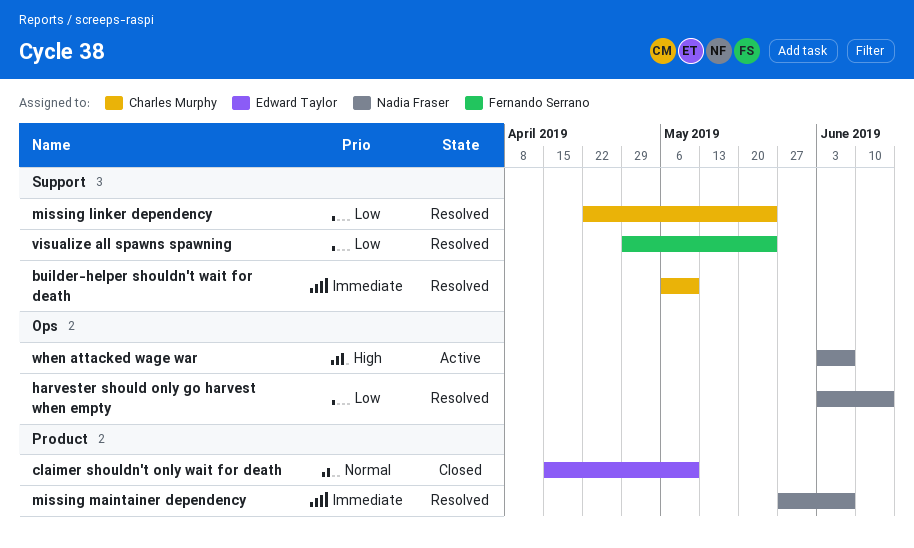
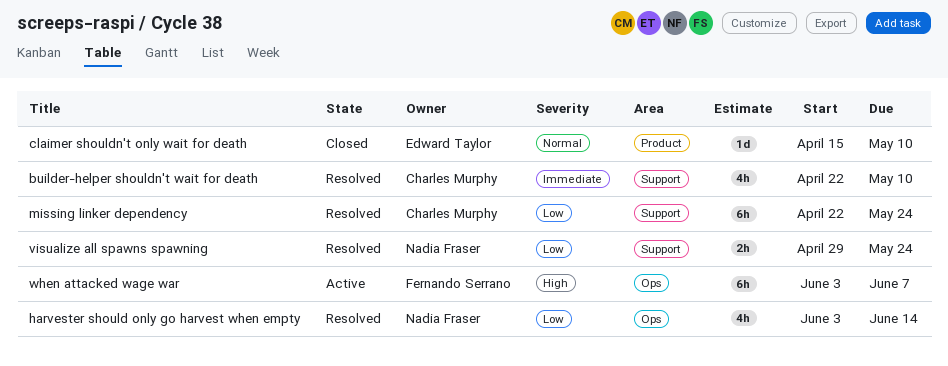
builder-helper shouldn't wait for death, start: May 6 -> Apr 22
missing maintainer dependency: present -> none
visualize all spawns spawning, owner: Fernando Serrano -> Nadia Fraser
when attacked wage war, owner: Nadia Fraser -> Fernando Serrano

